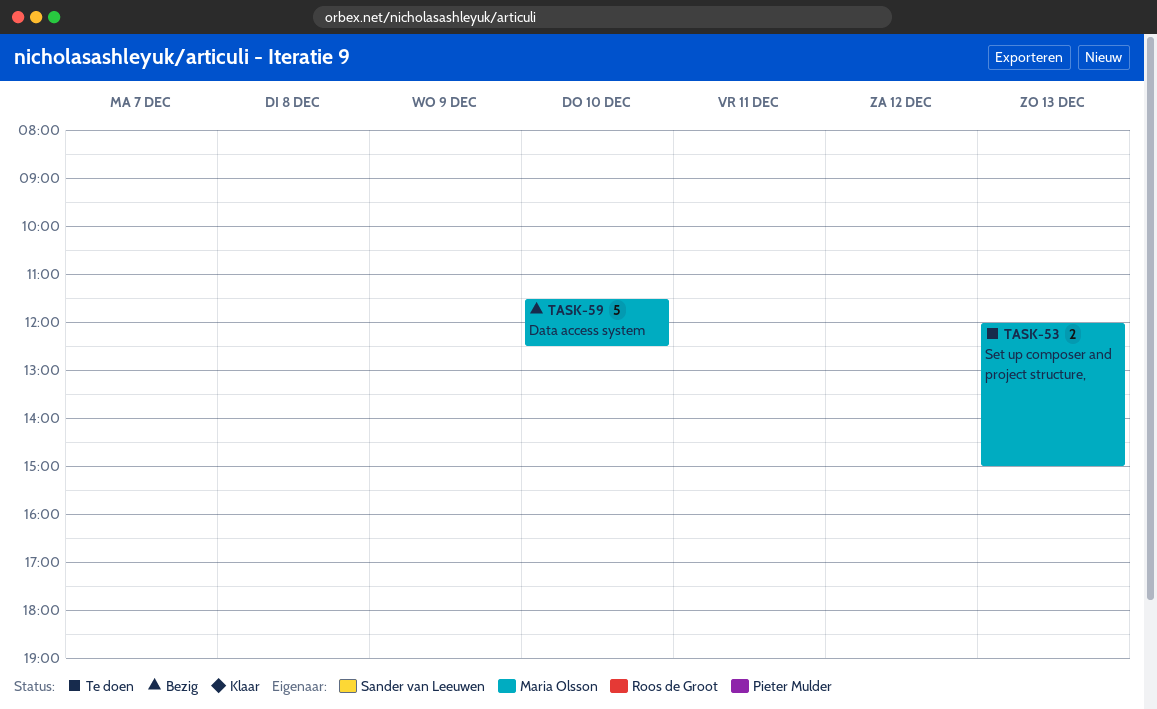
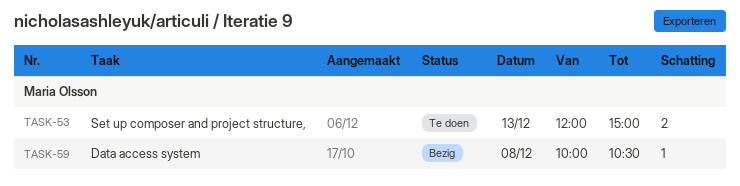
TASK-59, estimate: 5 -> 1
TASK-59, day: Dec 10 -> Dec 8
TASK-59, begins: 11:30 -> 10:00
TASK-59, ends: 12:30 -> 10:30

